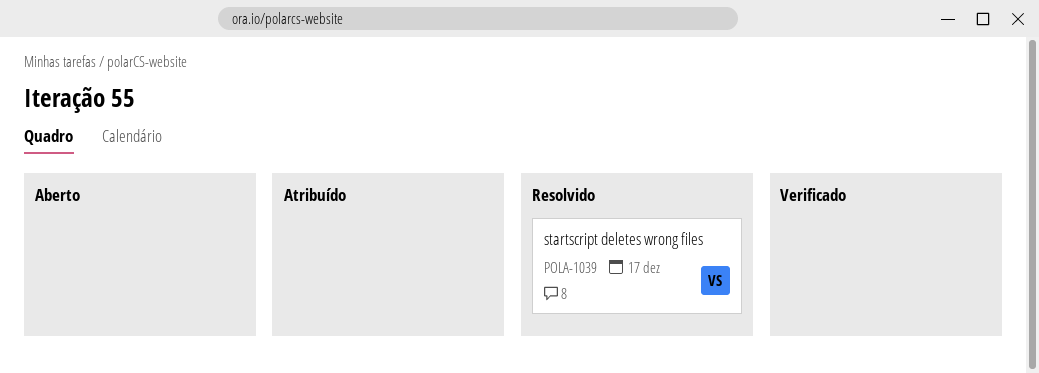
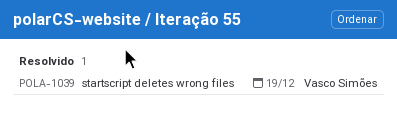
POLA-1039, due: Dec 17 -> Dec 19

